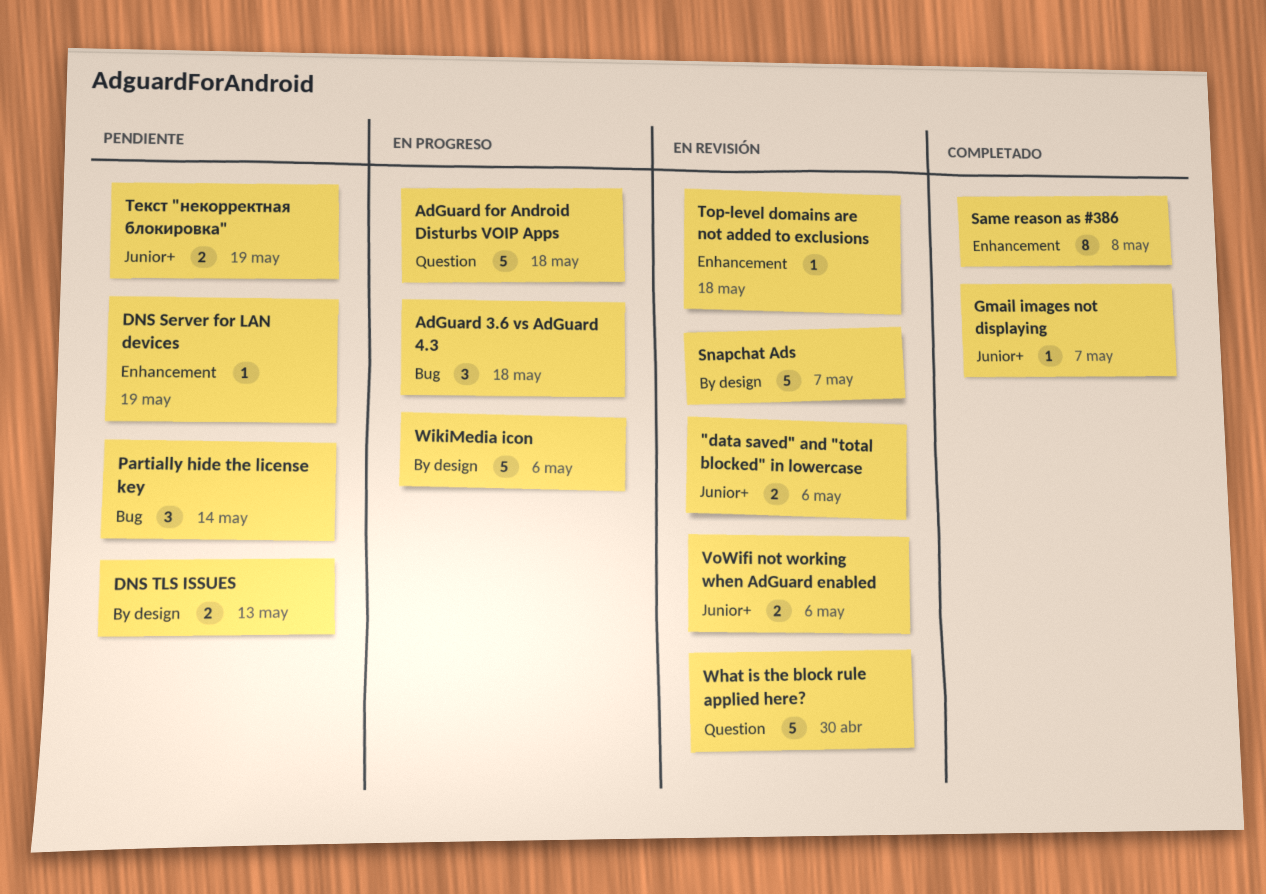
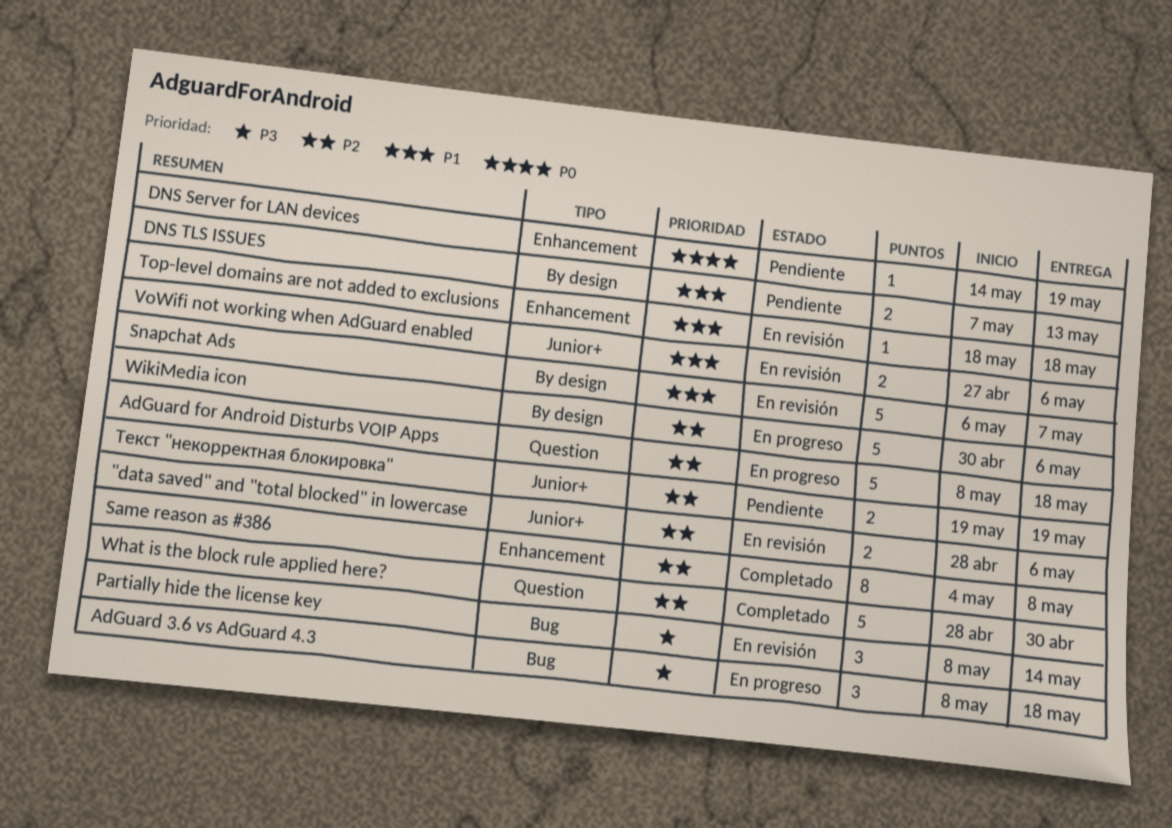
Gmail images not displaying: present -> none
Partially hide the license key, status: Pendiente -> En revisión
What is the block rule applied here?, status: En revisión -> Completado

